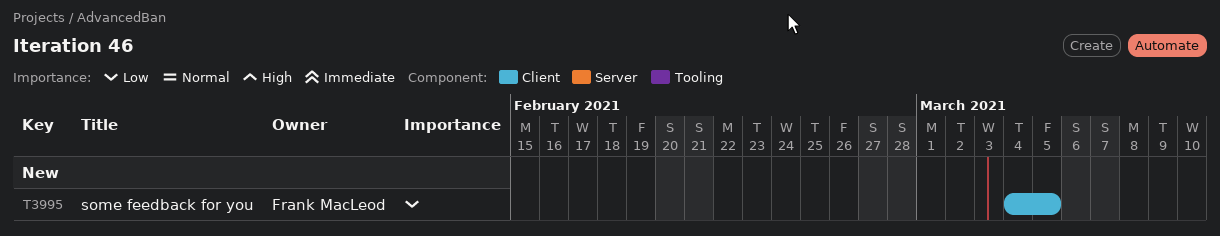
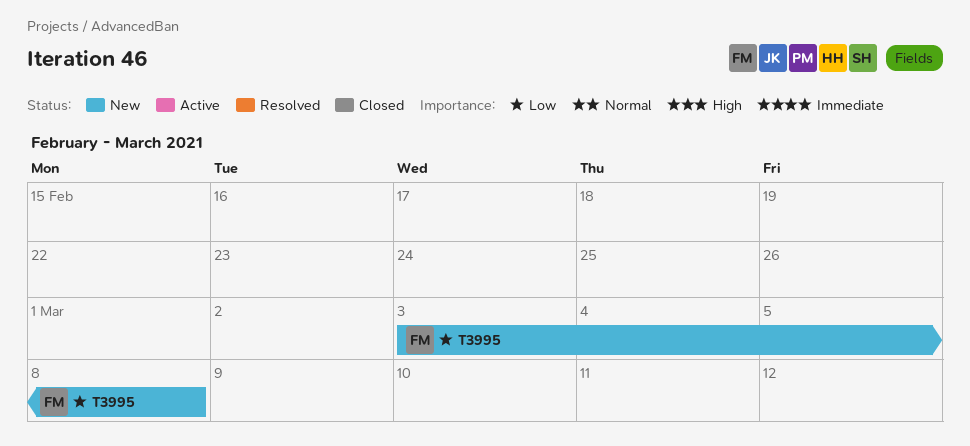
T3995, start: Mar 4 -> Mar 3
T3995, due: Mar 5 -> Mar 8

